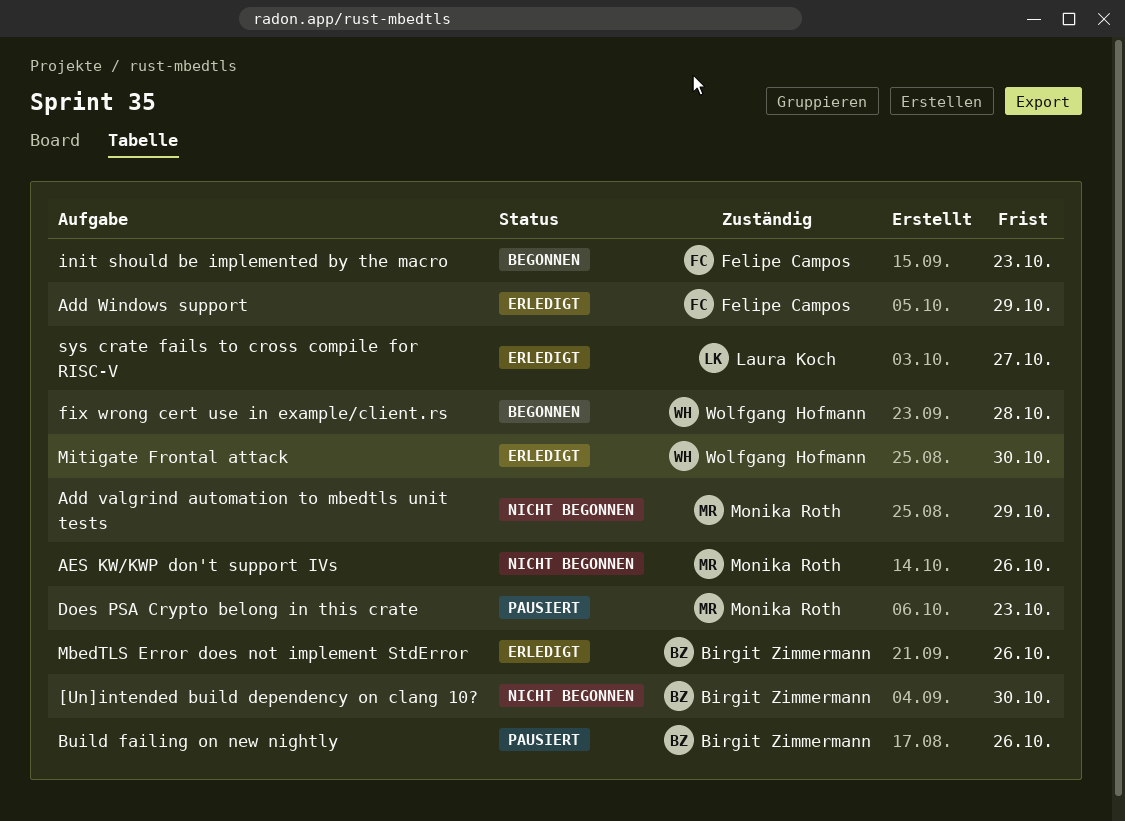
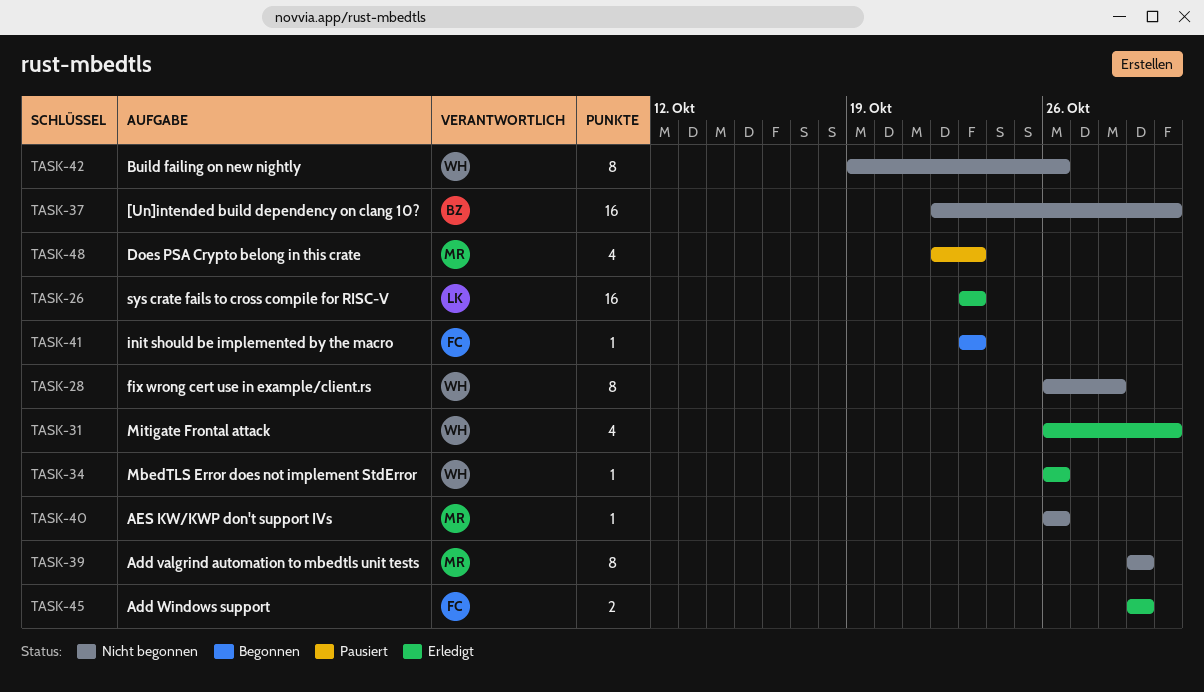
Build failing on new nightly, status: Pausiert -> Nicht begonnen
Build failing on new nightly, owner: Birgit Zimmermann -> Wolfgang Hofmann
fix wrong cert use in example/client.rs, status: Begonnen -> Nicht begonnen
MbedTLS Error does not implement StdError, owner: Birgit Zimmermann -> Wolfgang Hofmann
sys crate fails to cross compile for RISC-V, due: Oct 27 -> Oct 23

